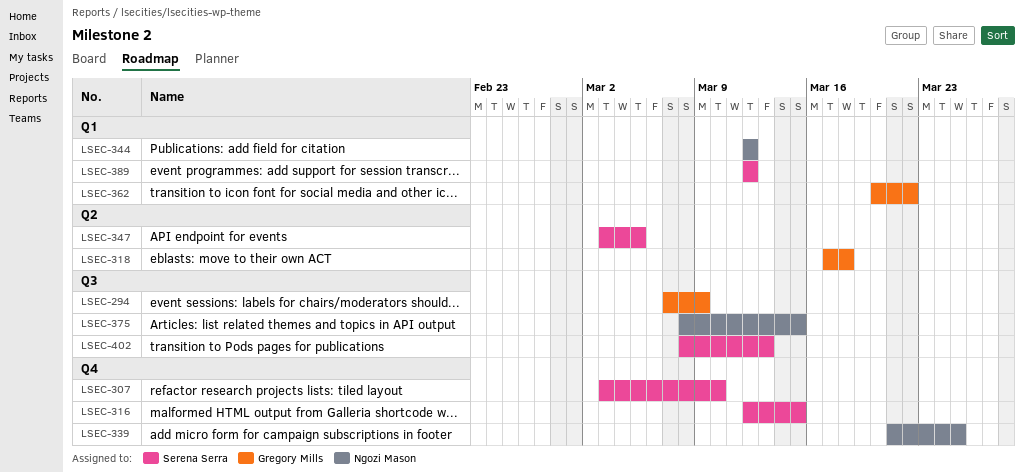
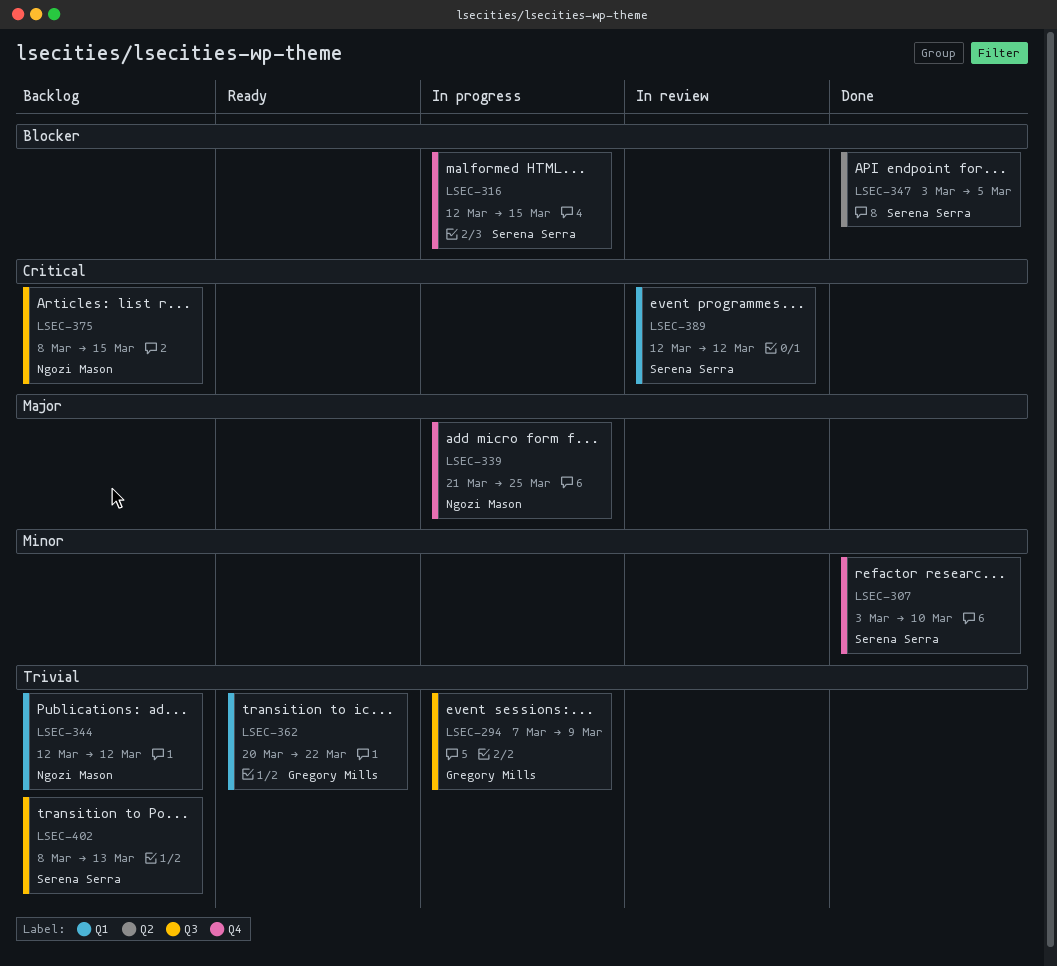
LSEC-318: present -> none

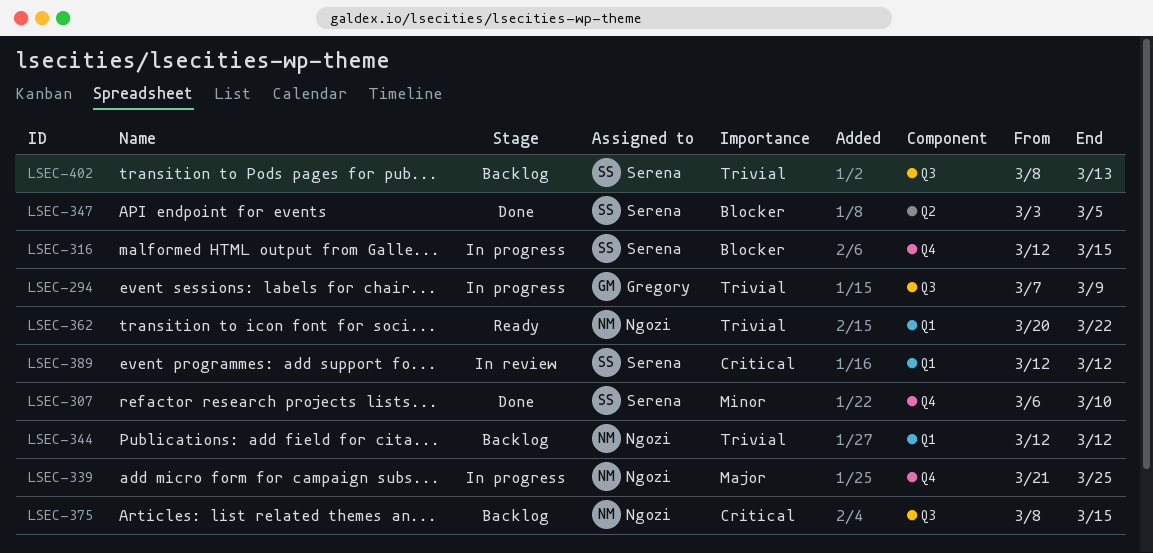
LSEC-307, start: Mar 3 -> Mar 6
LSEC-362, owner: Gregory Mills -> Ngozi Mason

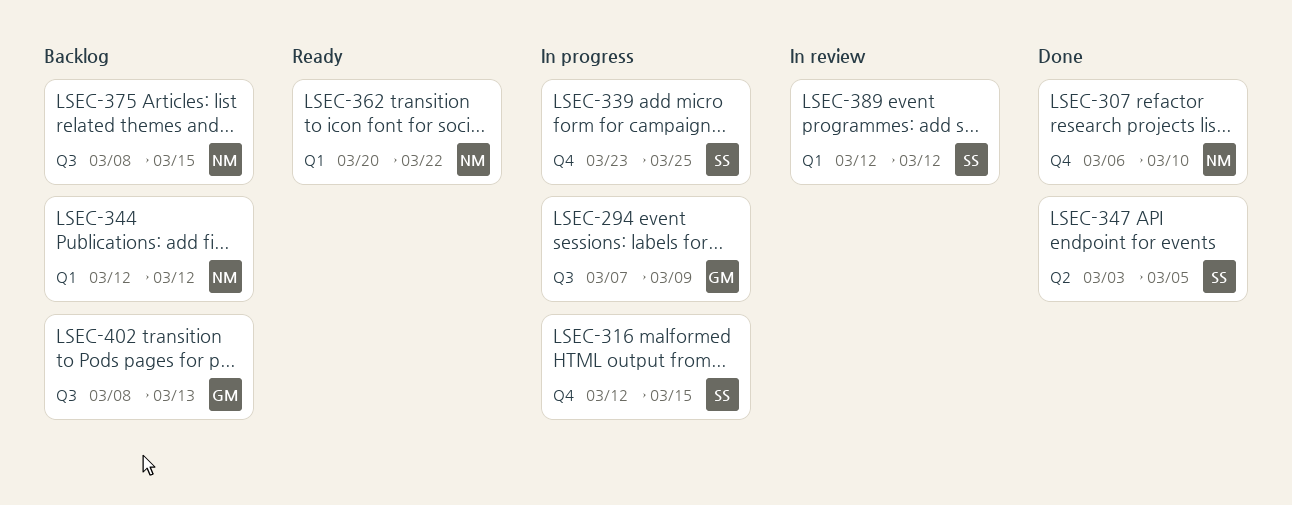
LSEC-307, owner: Serena -> Ngozi
LSEC-339, owner: Ngozi -> Serena
LSEC-339, start: Mar 21 -> Mar 23
LSEC-402, owner: Serena -> Gregory

